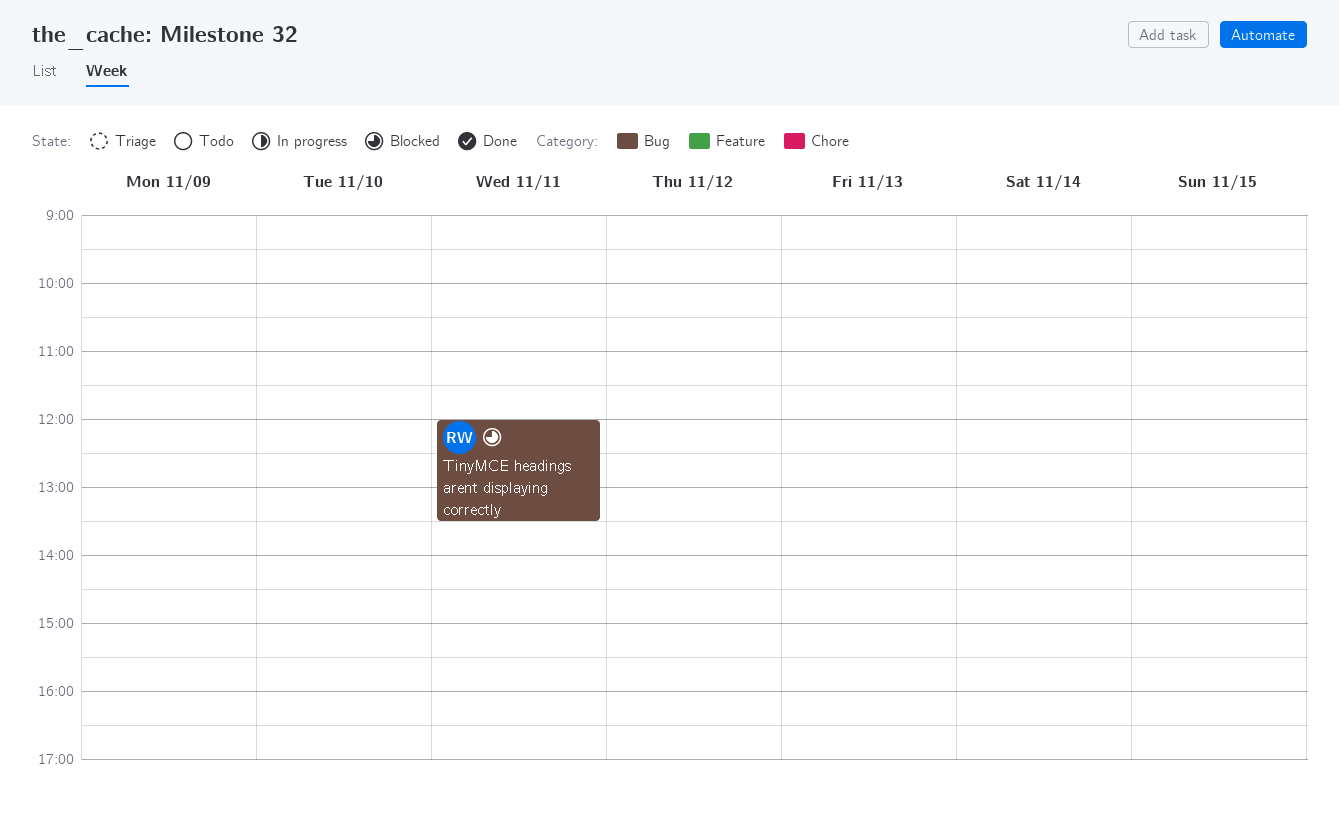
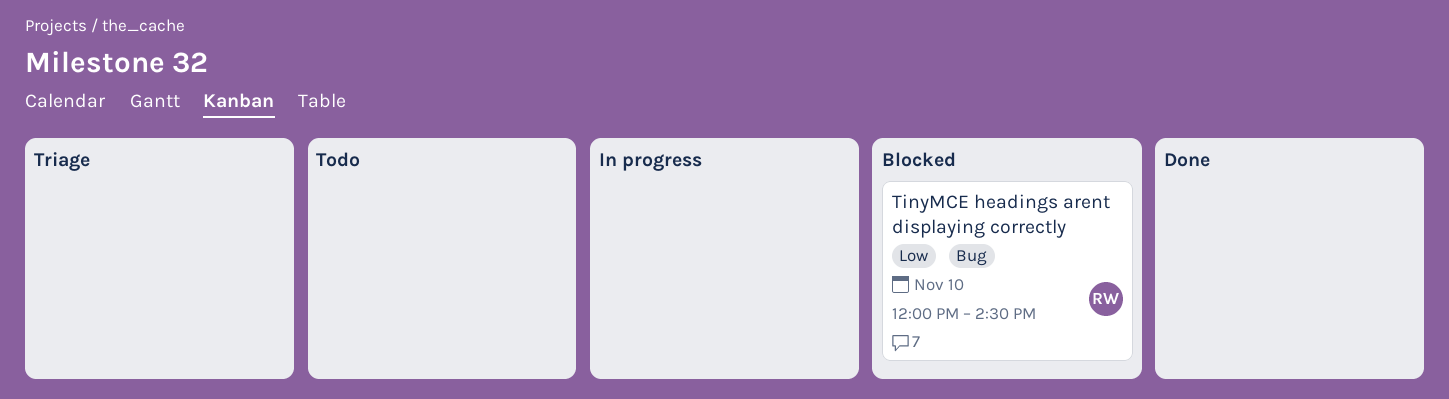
TinyMCE headings arent displaying correctly, day: Nov 11 -> Nov 10
TinyMCE headings arent displaying correctly, ends: 13:30 -> 14:30

